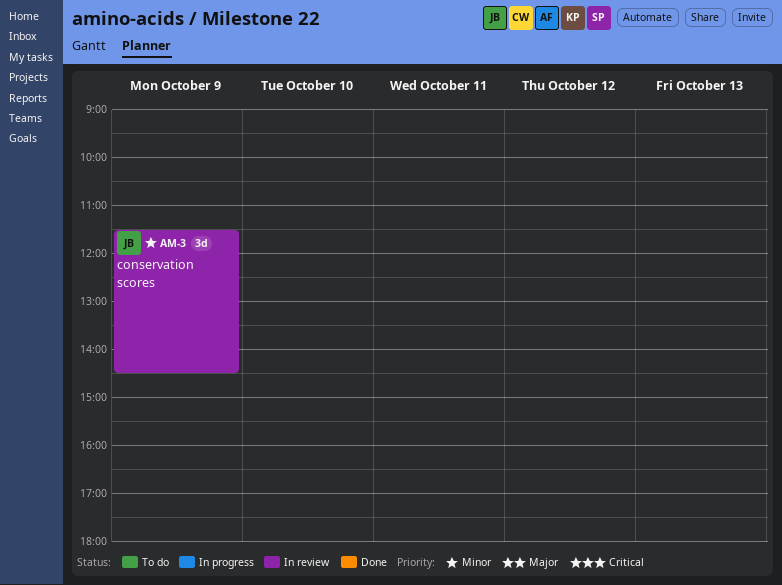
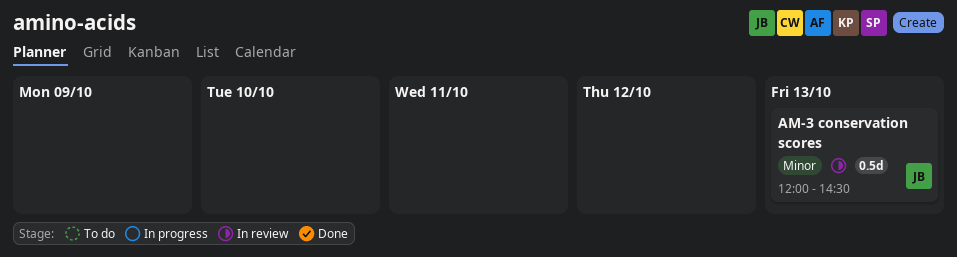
AM-3, estimate: 3d -> 0.5d
AM-3, day: Oct 9 -> Oct 13
AM-3, begins: 11:30 -> 12:00

